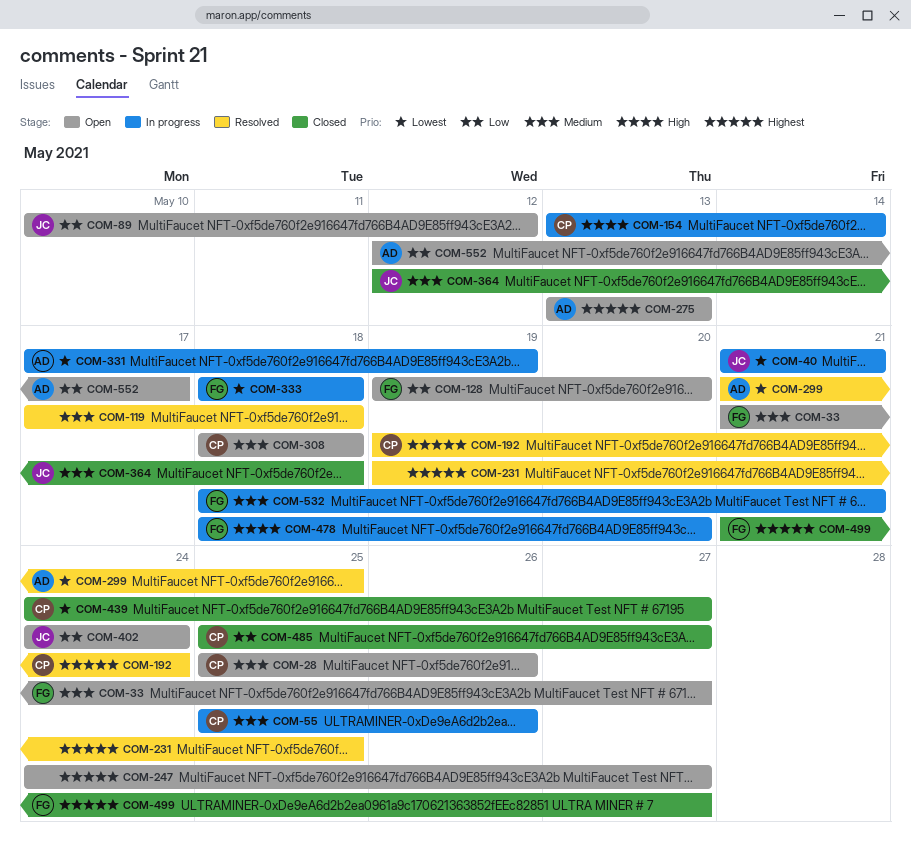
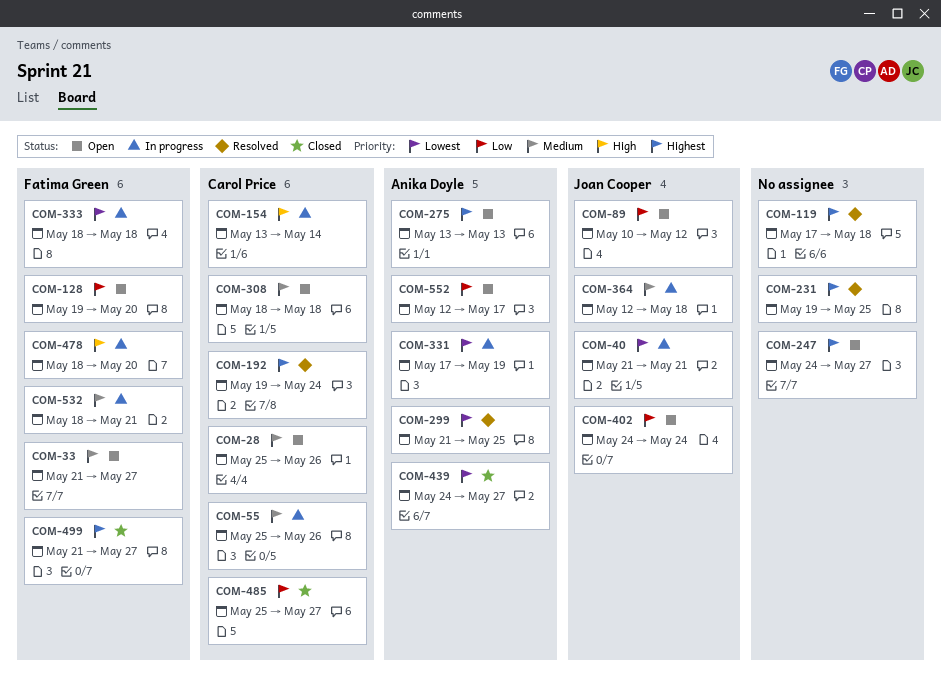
COM-119, priority: Medium -> Highest
COM-364, status: Closed -> In progress
COM-439, owner: Carol Price -> Anika Doyle

